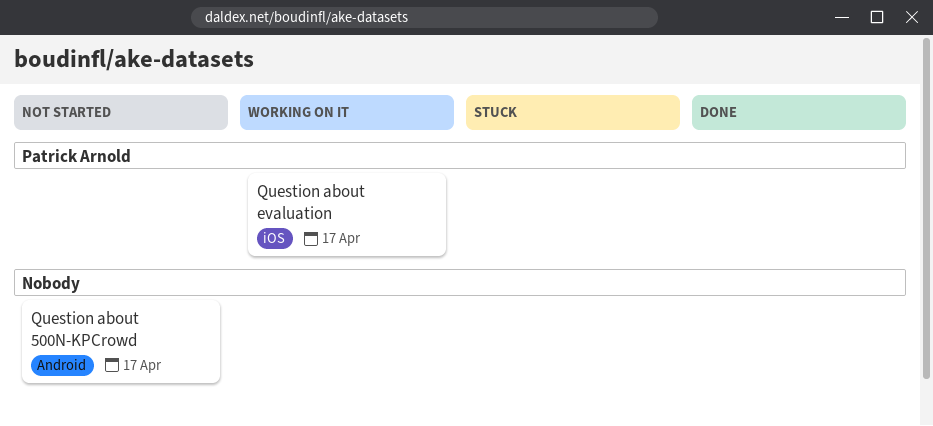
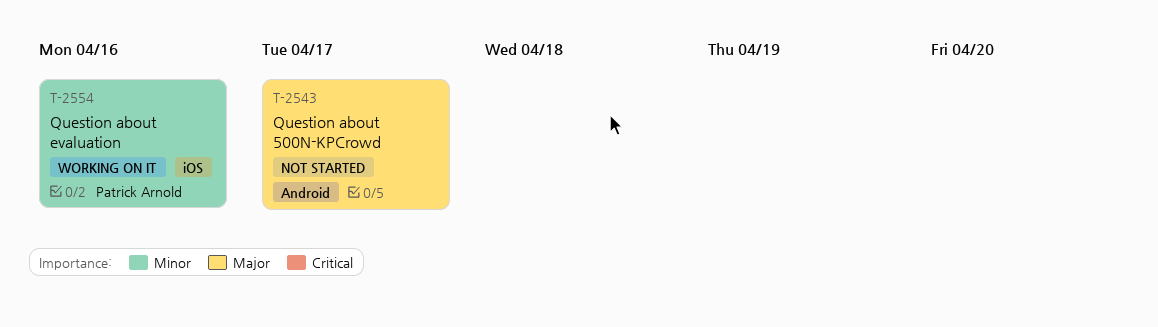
Question about evaluation, due: Apr 17 -> Apr 16

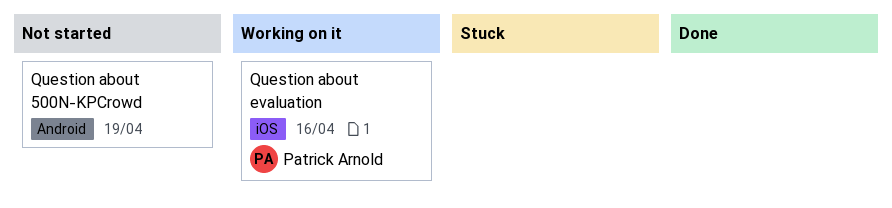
Question about 500N-KPCrowd, due: Apr 17 -> Apr 19

